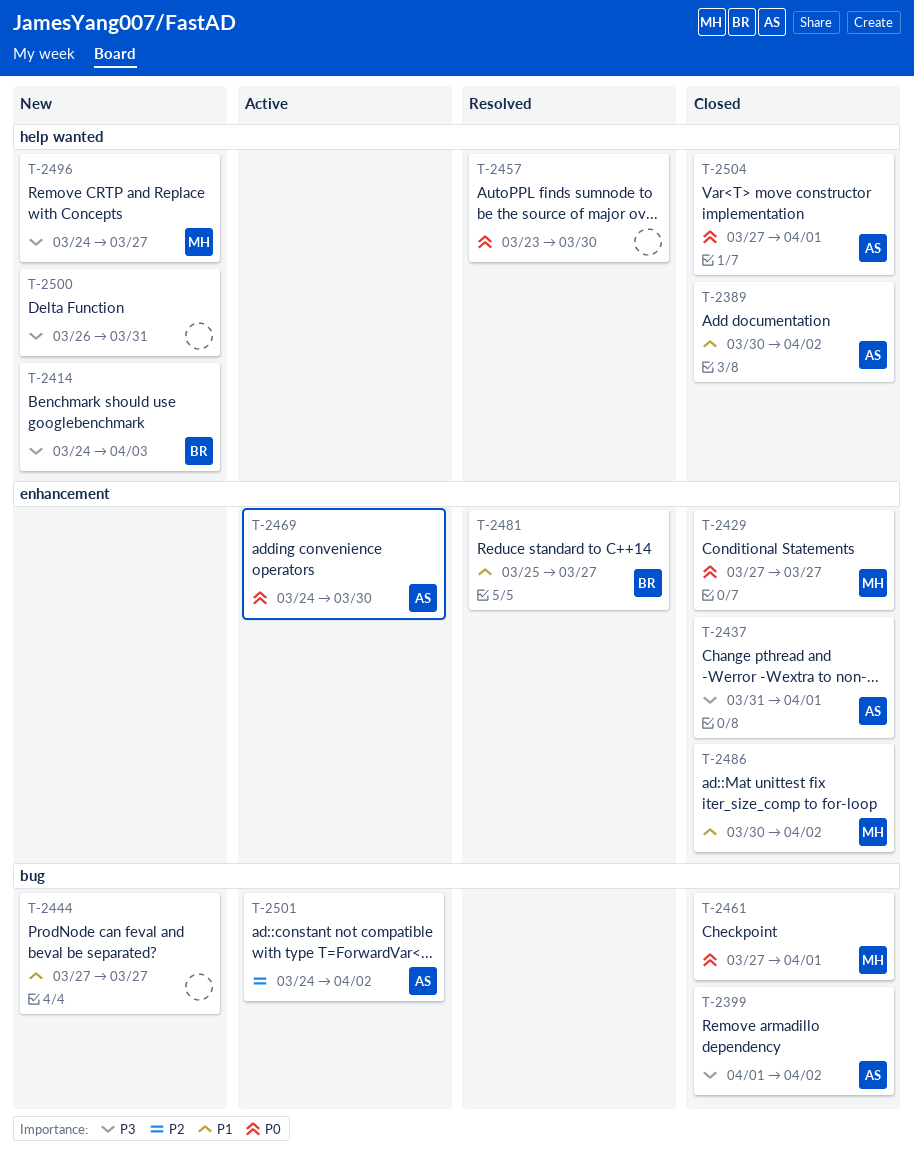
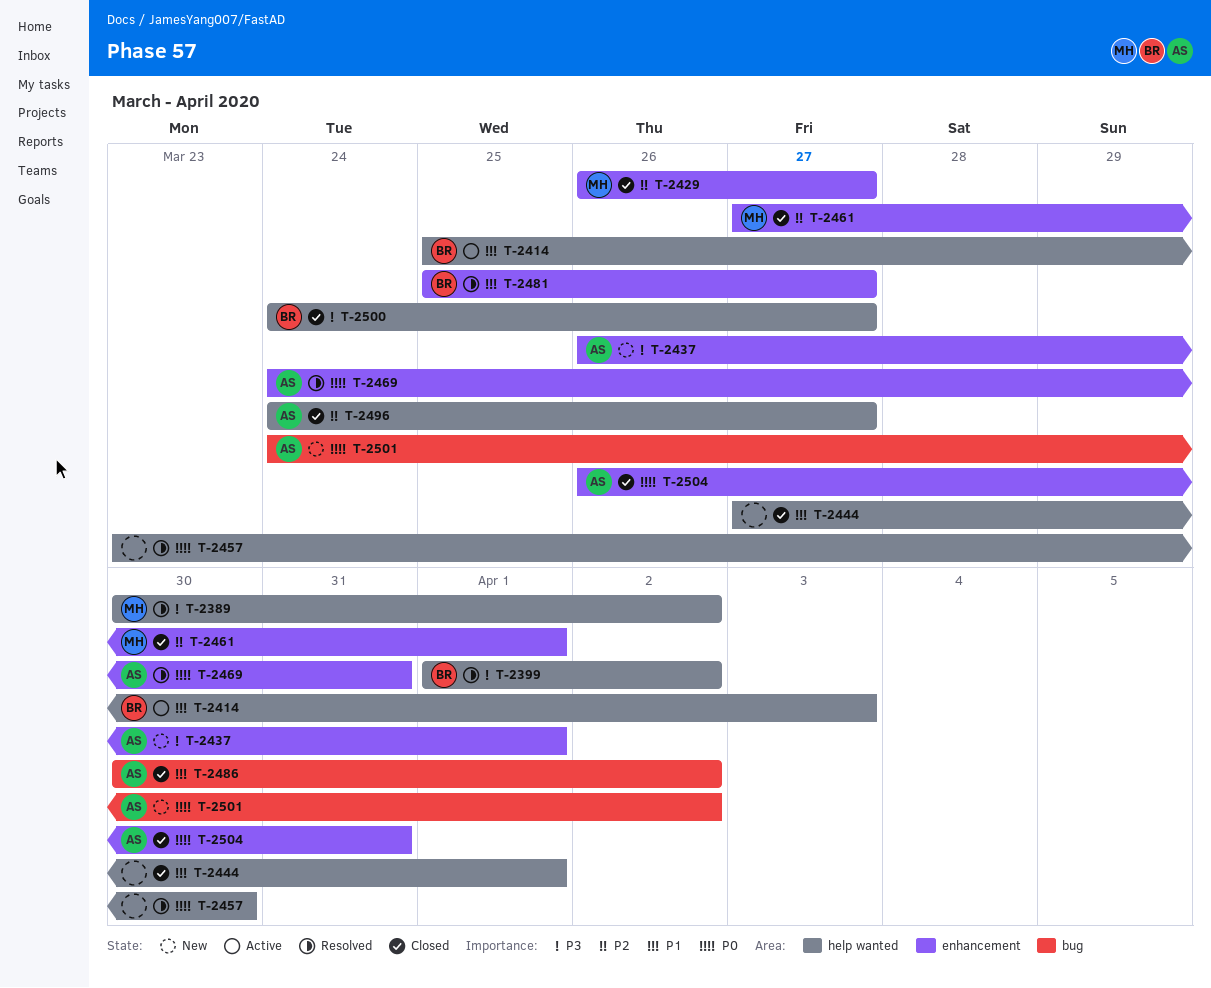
T-2389, status: Closed -> Resolved
T-2389, owner: AS -> MH
T-2389, priority: P1 -> P3
T-2399, status: Closed -> Resolved
T-2399, owner: AS -> BR
T-2399, label: bug -> help wanted
T-2414, status: New -> Active
T-2414, priority: P3 -> P1
T-2414, start: Mar 24 -> Mar 25
T-2429, priority: P0 -> P2
T-2429, start: Mar 27 -> Mar 26
T-2437, status: Closed -> New
T-2437, start: Mar 31 -> Mar 26
T-2444, status: New -> Closed
T-2444, label: bug -> help wanted
T-2444, due: Mar 27 -> Apr 1
T-2461, priority: P0 -> P2
T-2461, label: bug -> enhancement
T-2469, status: Active -> Resolved
T-2469, due: Mar 30 -> Mar 31
T-2486, owner: MH -> AS
T-2486, label: enhancement -> bug
T-2496, status: New -> Closed
T-2496, owner: MH -> AS
T-2496, priority: P3 -> P2
T-2500, status: New -> Closed
T-2500, owner: none -> BR
T-2500, start: Mar 26 -> Mar 24
T-2500, due: Mar 31 -> Mar 27
T-2501, status: Active -> New
T-2501, priority: P2 -> P0
T-2504, label: help wanted -> enhancement
T-2504, start: Mar 27 -> Mar 26
T-2504, due: Apr 1 -> Mar 31

